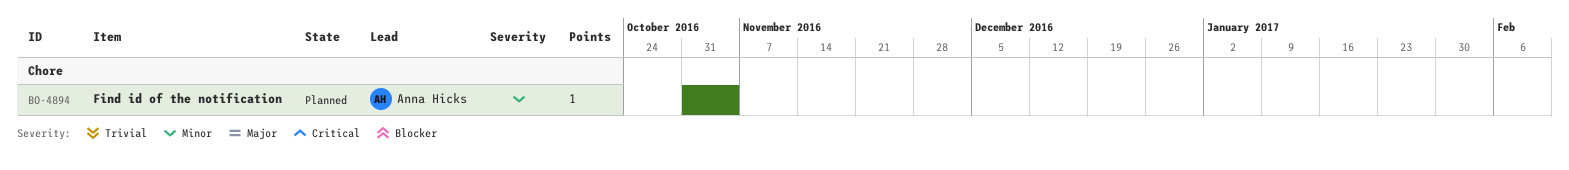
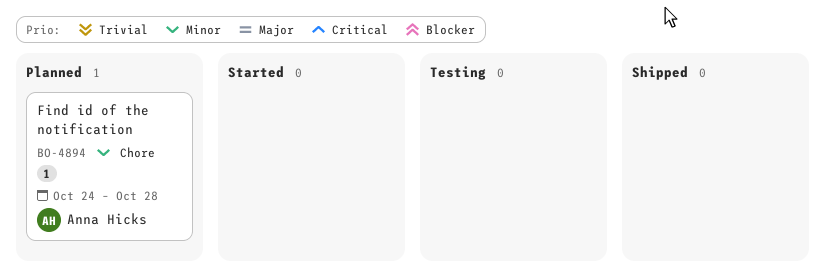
BO-4894, start: Oct 31 -> Oct 24
BO-4894, due: Nov 4 -> Oct 28

